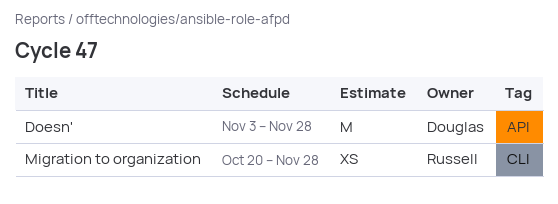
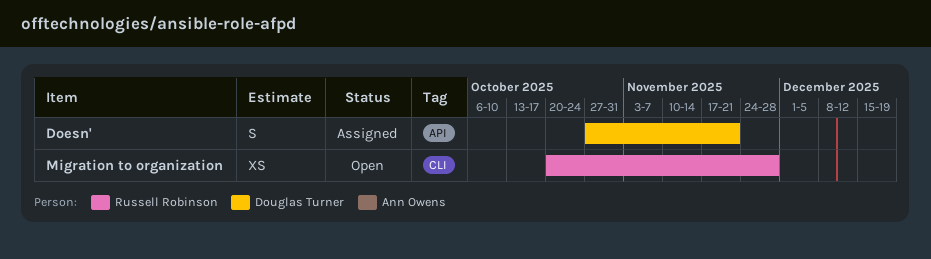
Doesn', estimate: M -> S
Doesn', start: Nov 3 -> Oct 27
Doesn', due: Nov 28 -> Nov 21

